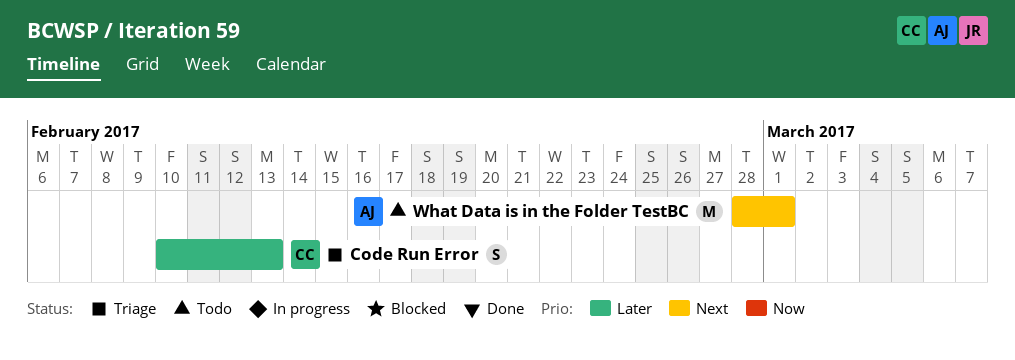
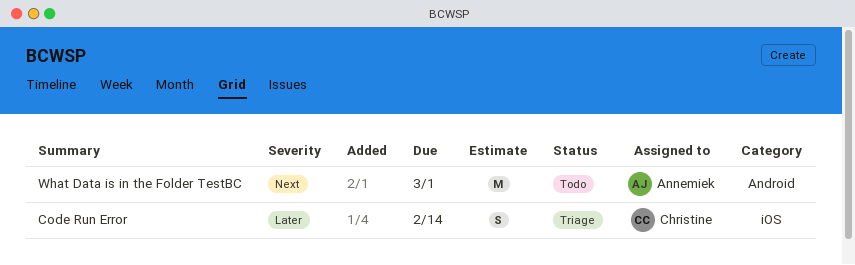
Code Run Error, due: Feb 13 -> Feb 14

